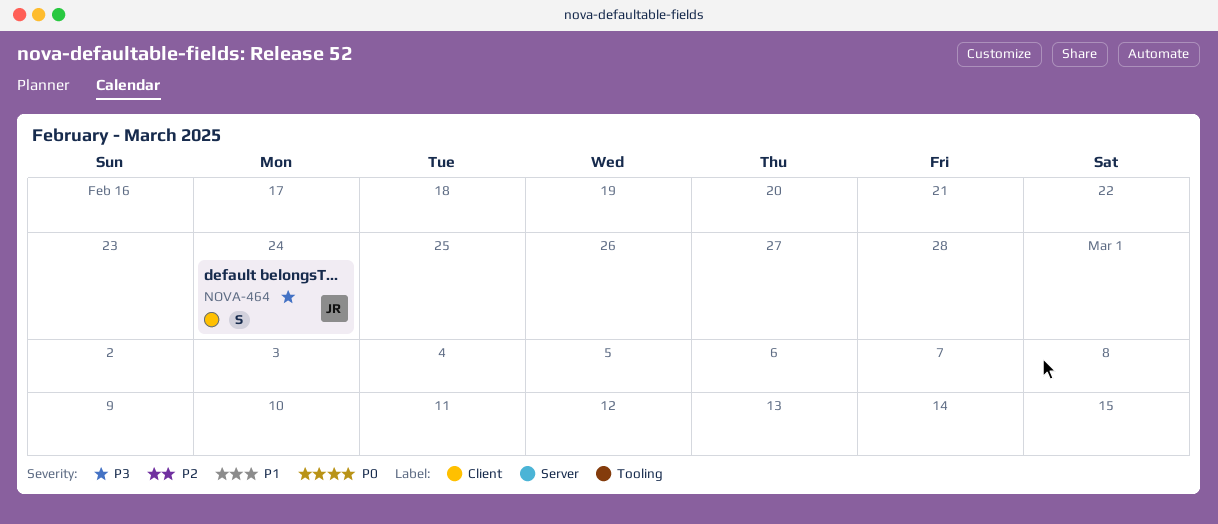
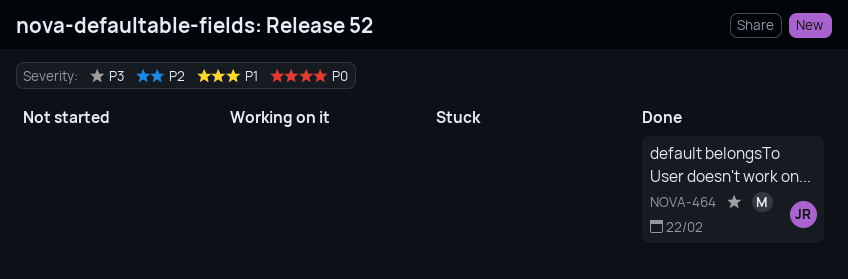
NOVA-464, estimate: S -> M
NOVA-464, due: Feb 24 -> Feb 22

